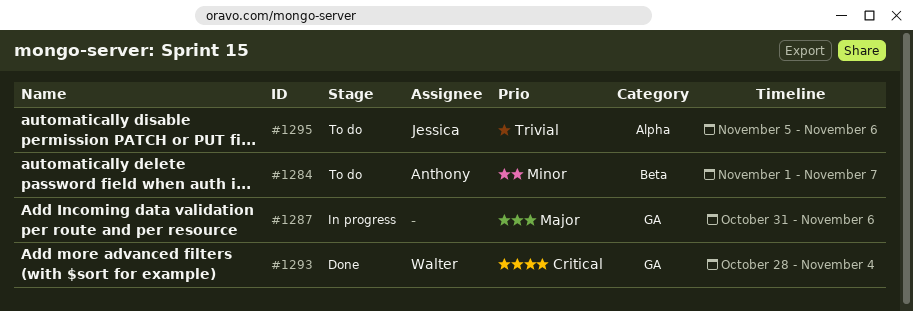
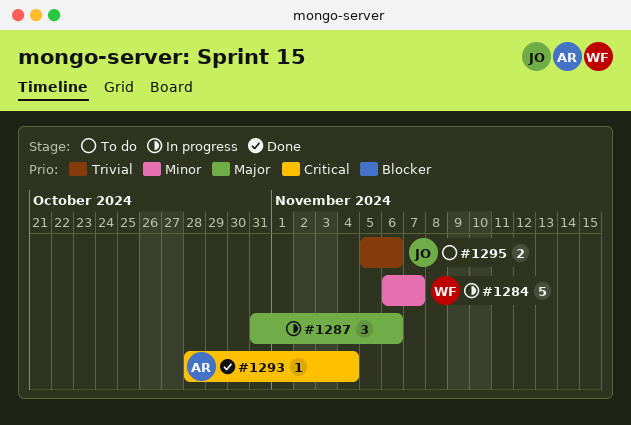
#1284, status: To do -> In progress
#1284, owner: Anthony -> Walter
#1284, start: Nov 1 -> Nov 6
#1293, owner: Walter -> Anthony

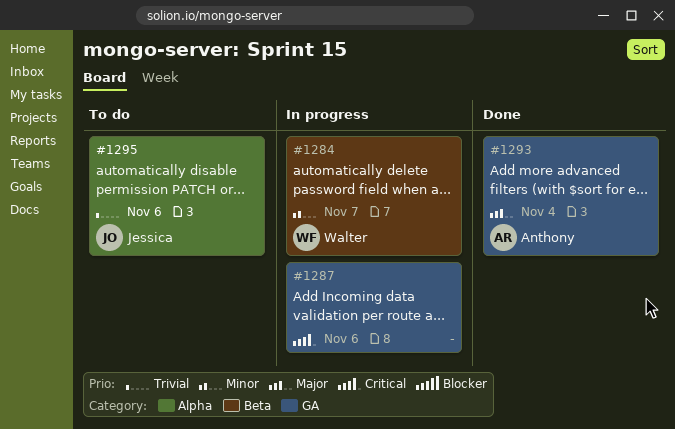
#1287, priority: Major -> Critical
#1293, priority: Critical -> Major

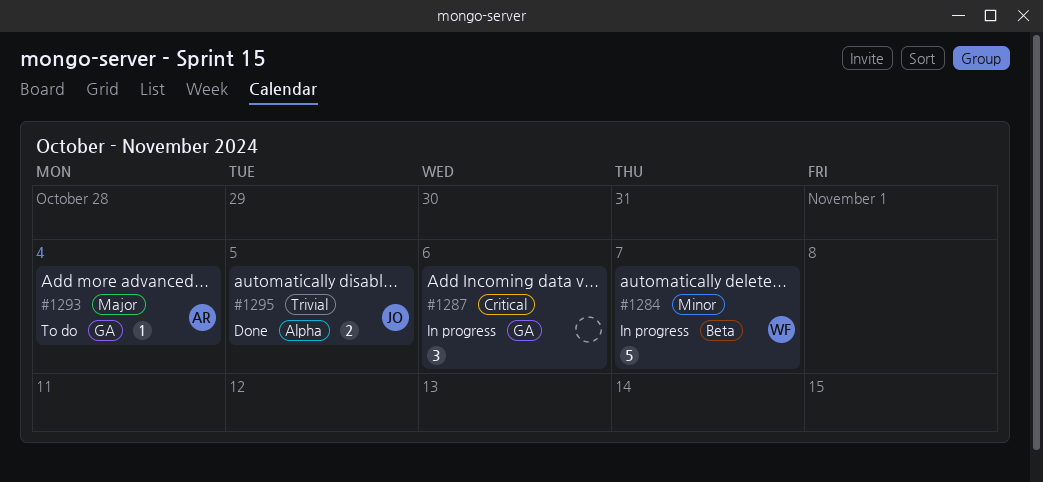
#1293, status: Done -> To do
#1295, status: To do -> Done
#1295, due: Nov 6 -> Nov 5

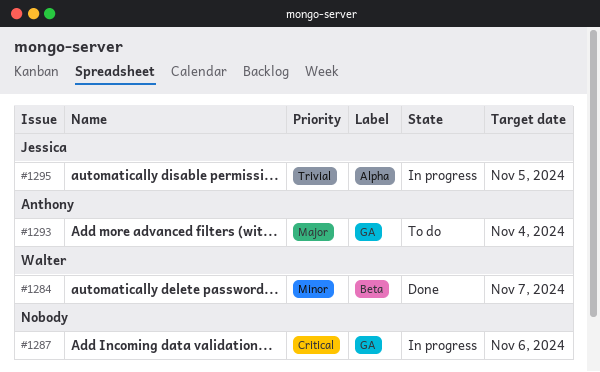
#1284, status: In progress -> Done
#1295, status: Done -> In progress

